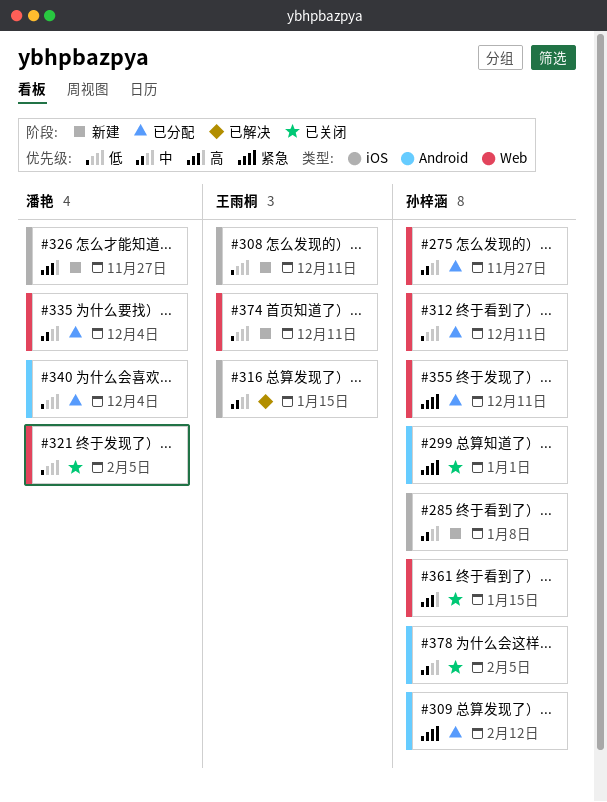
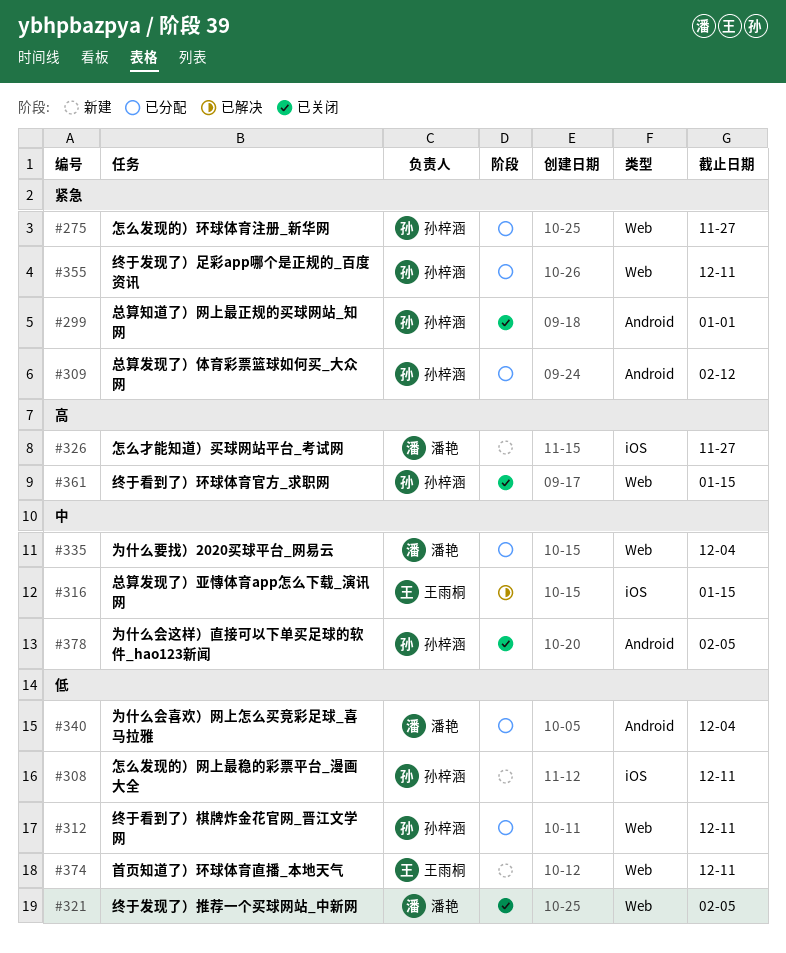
#275, priority: 中 -> 紧急
#285: present -> none
#308, owner: 王雨桐 -> 孙梓涵

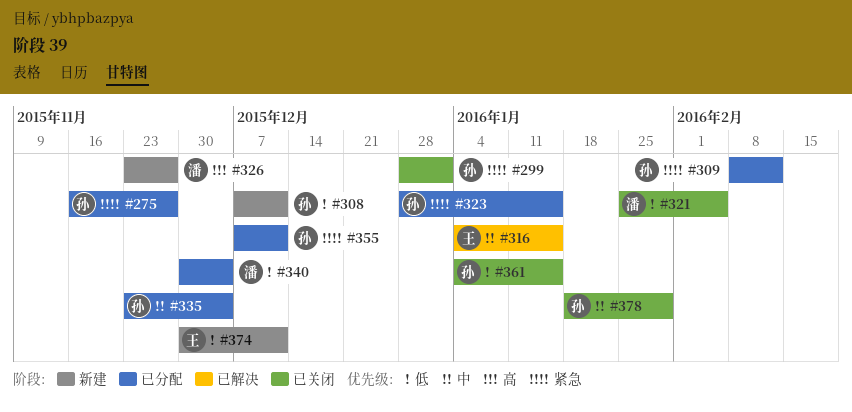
#312: present -> none
#323: none -> present
#335, owner: 潘艳 -> 孙梓涵
#361, priority: 高 -> 低
#378, due: Feb 5 -> Jan 29

